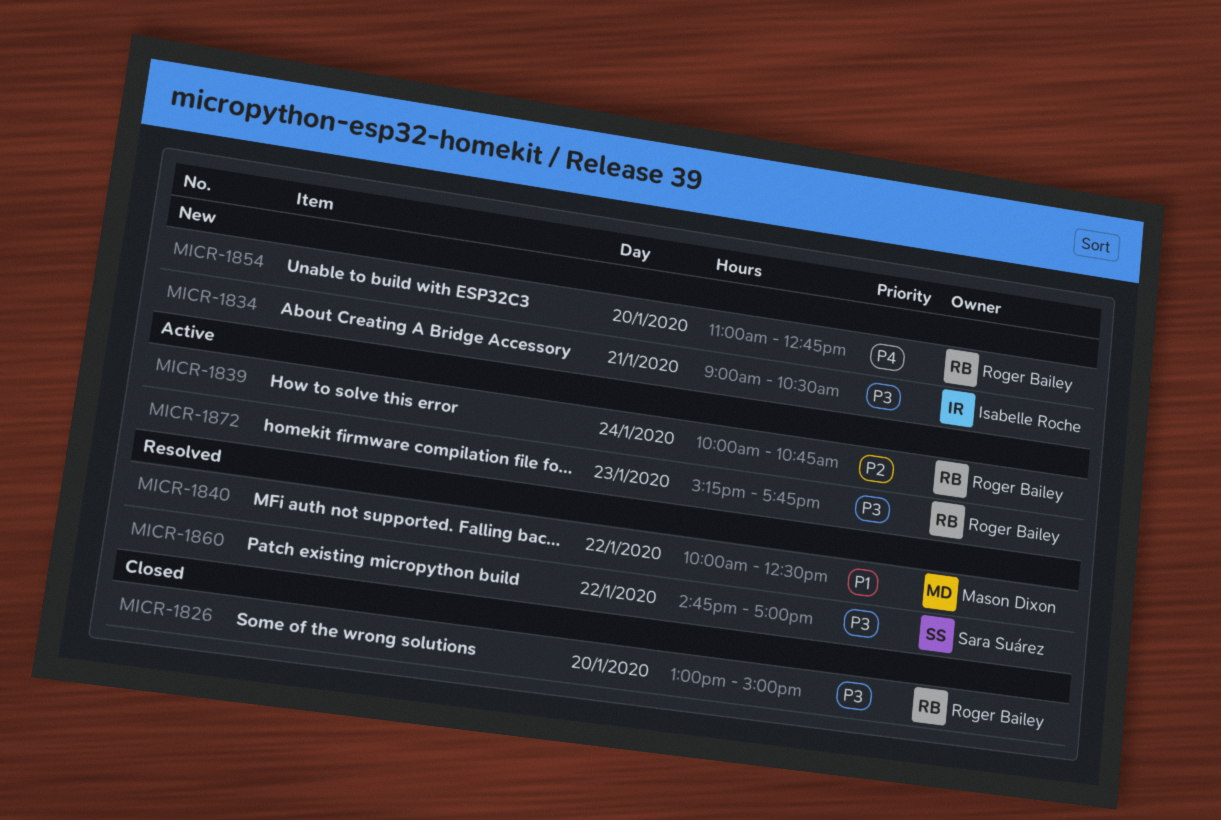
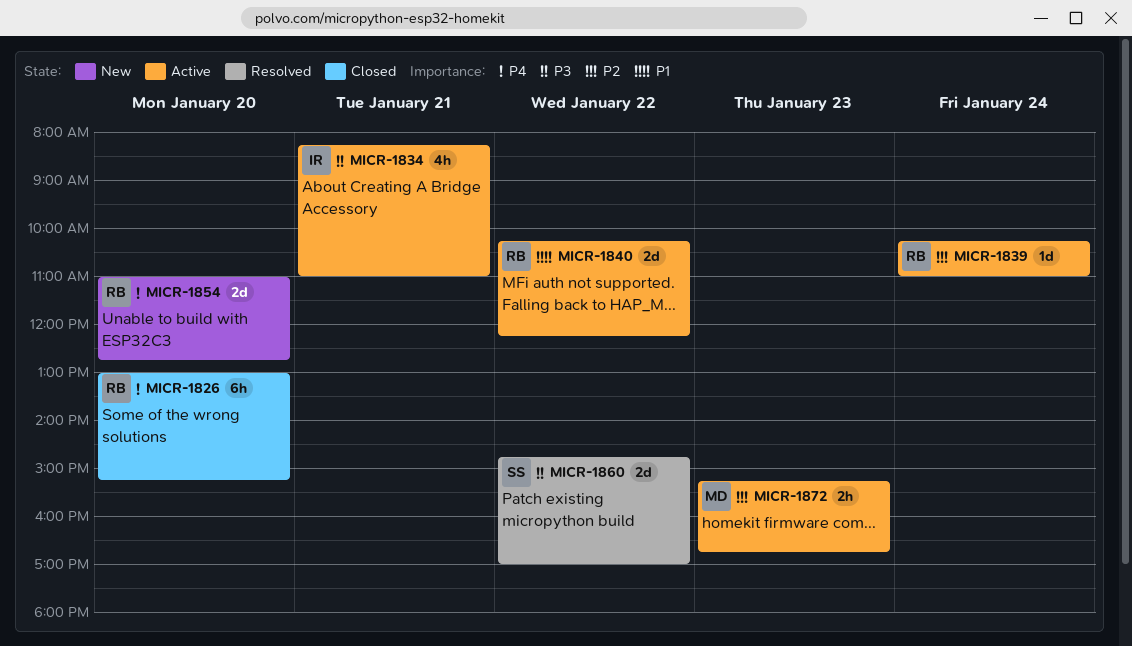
MICR-1826, priority: P3 -> P4
MICR-1826, ends: 15:00 -> 15:15
MICR-1834, status: New -> Active
MICR-1834, begins: 09:00 -> 08:15
MICR-1834, ends: 10:30 -> 11:00
MICR-1839, begins: 10:00 -> 10:15
MICR-1839, ends: 10:45 -> 11:00
MICR-1840, status: Resolved -> Active
MICR-1840, owner: Mason Dixon -> Roger Bailey
MICR-1840, begins: 10:00 -> 10:15
MICR-1840, ends: 12:30 -> 12:15
MICR-1872, owner: Roger Bailey -> Mason Dixon
MICR-1872, priority: P3 -> P2
MICR-1872, ends: 17:45 -> 16:45

